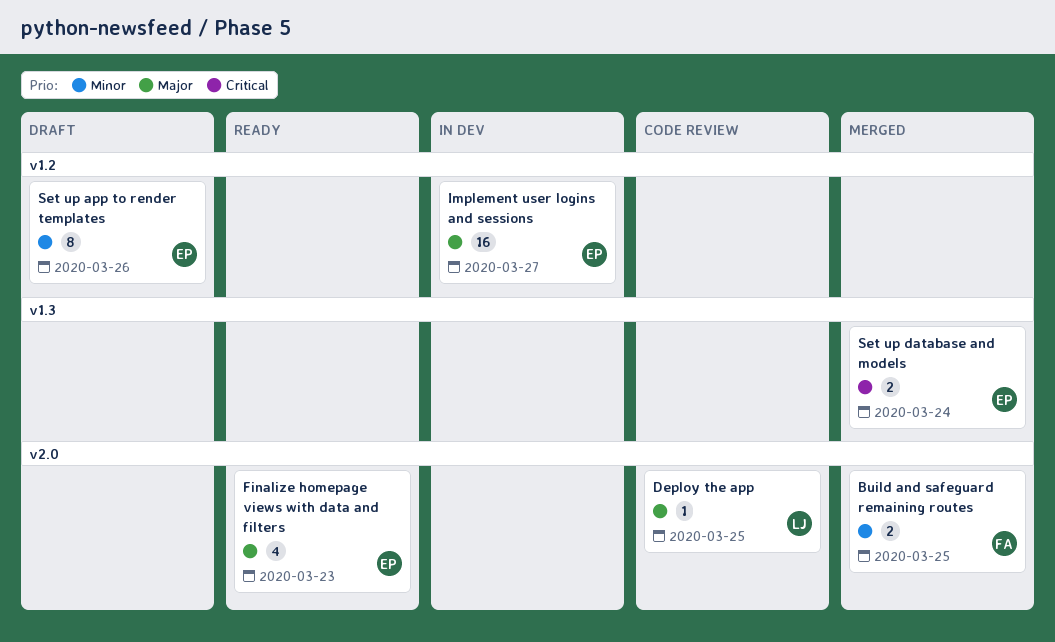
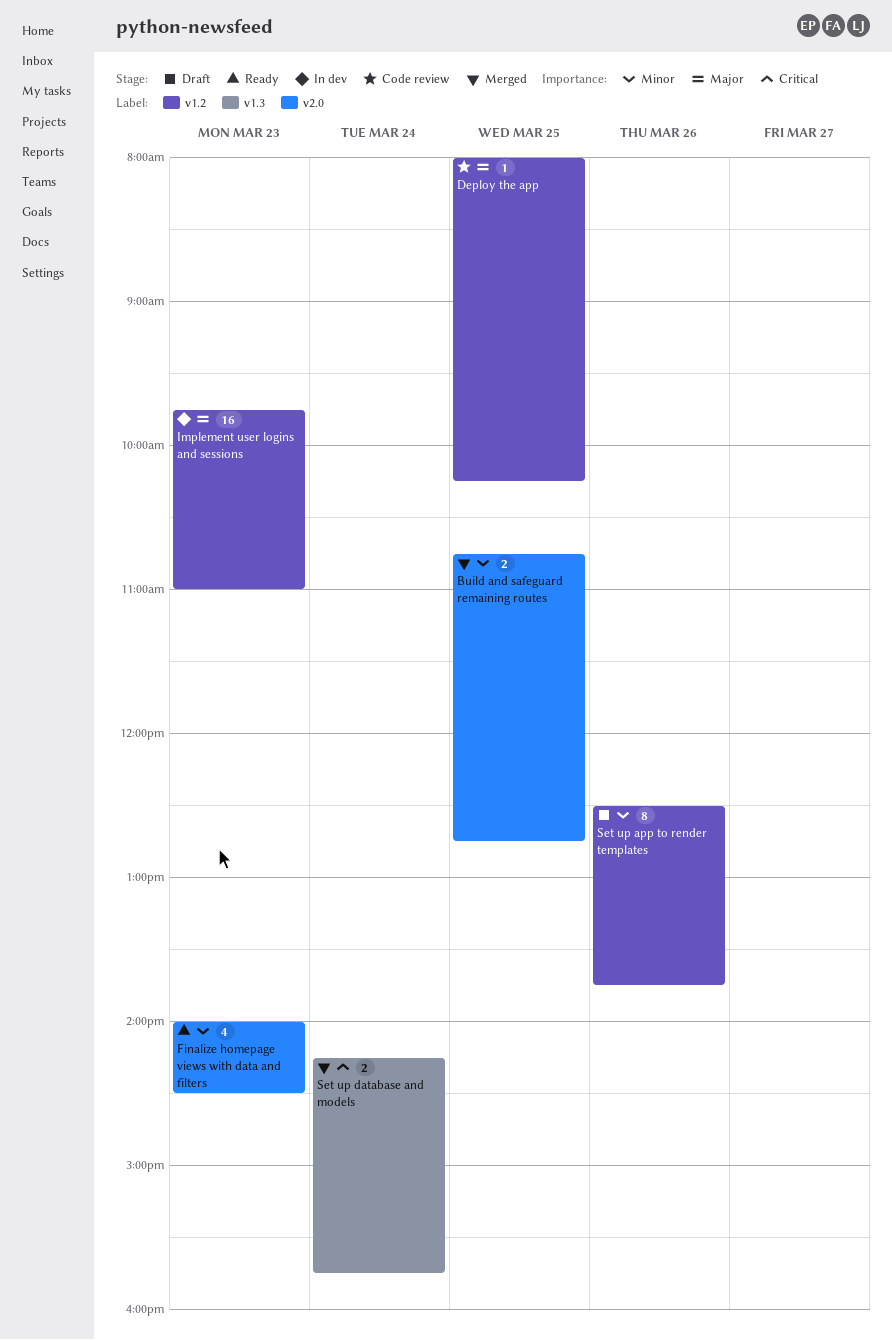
Deploy the app, label: v2.0 -> v1.2
Finalize homepage views with data and filters, priority: Major -> Minor
Implement user logins and sessions, day: Mar 27 -> Mar 23

